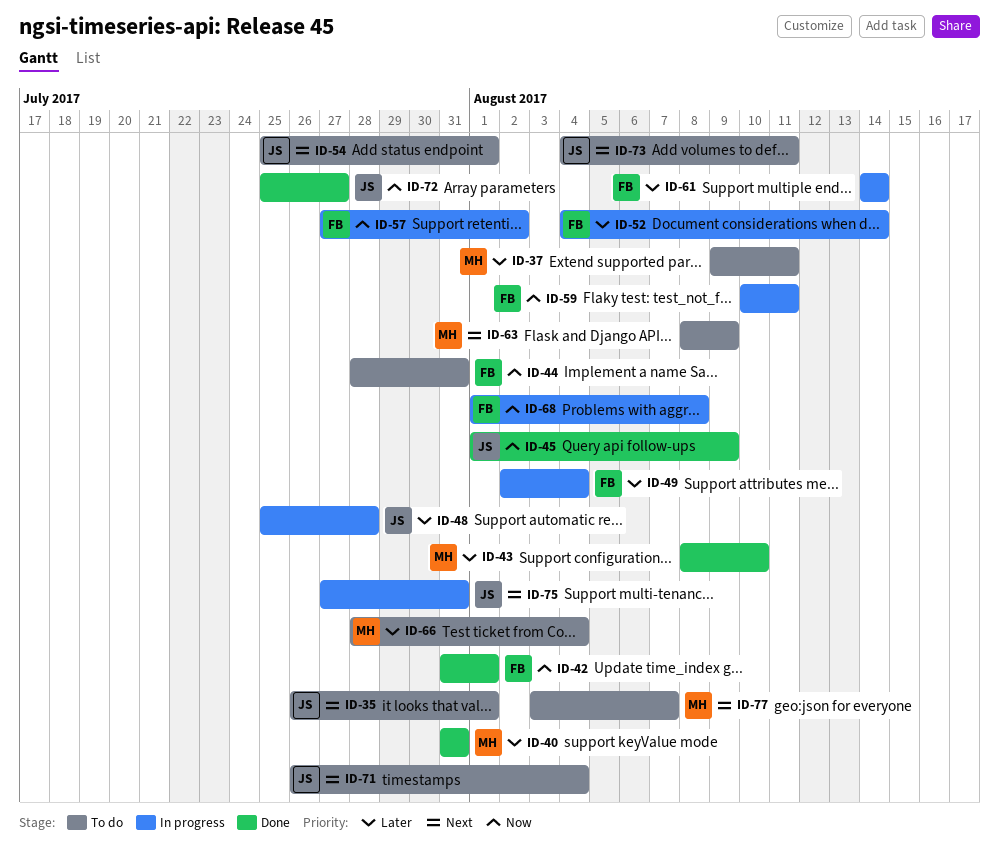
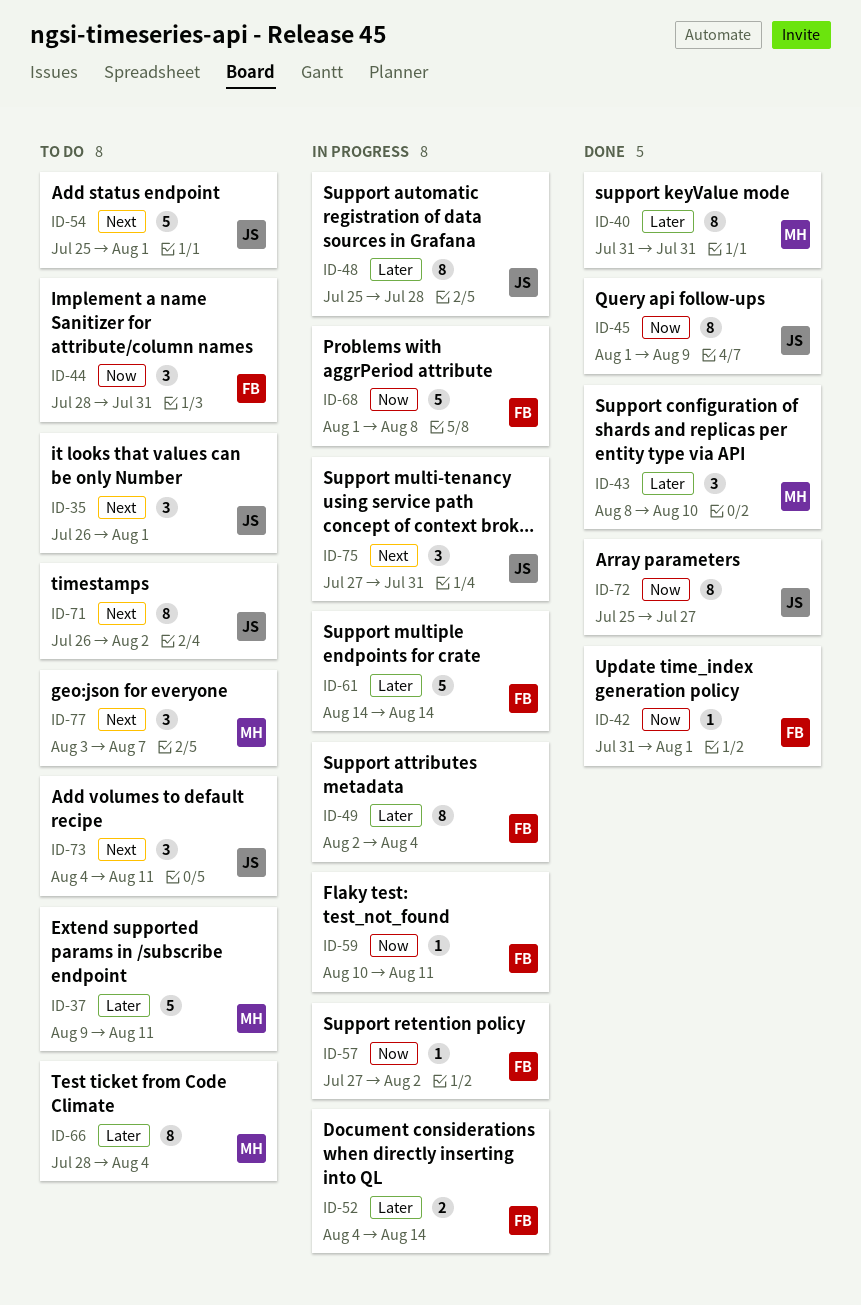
ID-63: present -> none
ID-71, due: Aug 4 -> Aug 2

